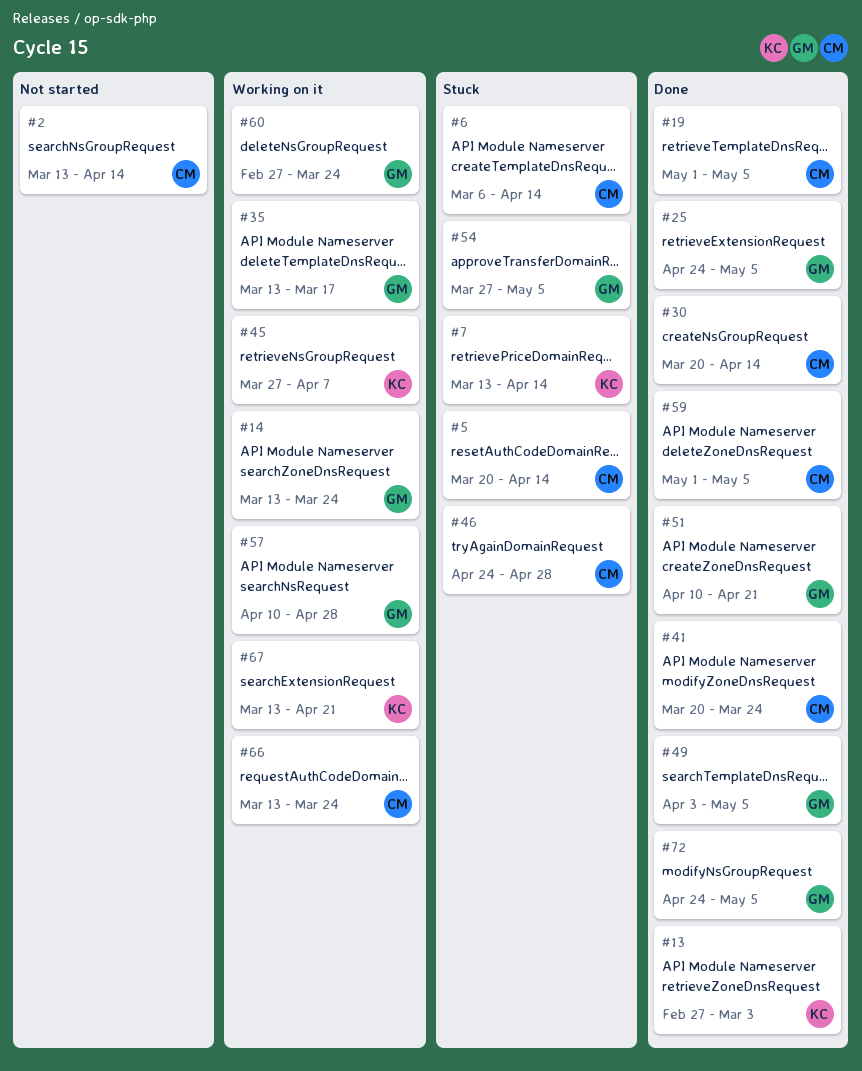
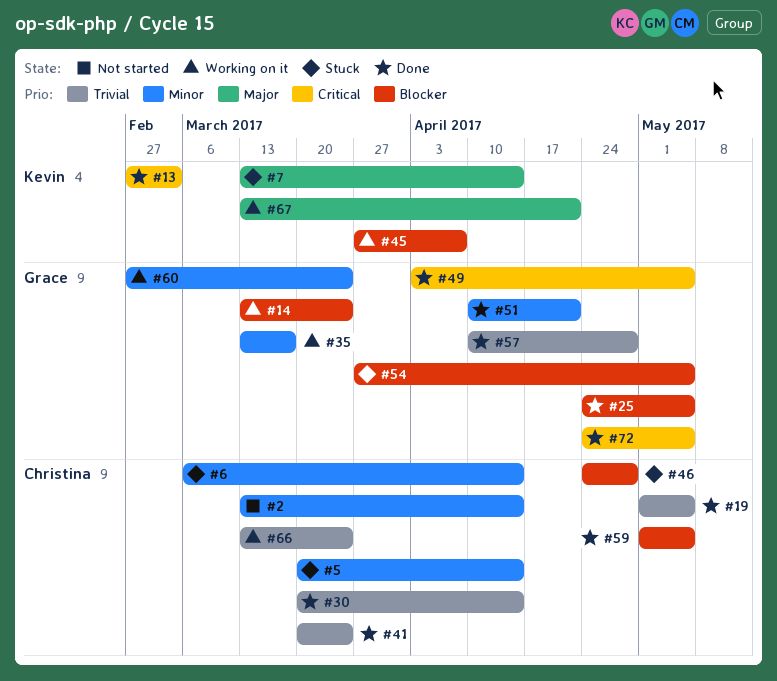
#57, status: Working on it -> Done

